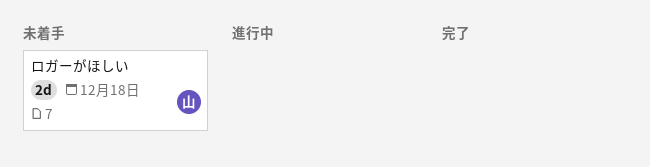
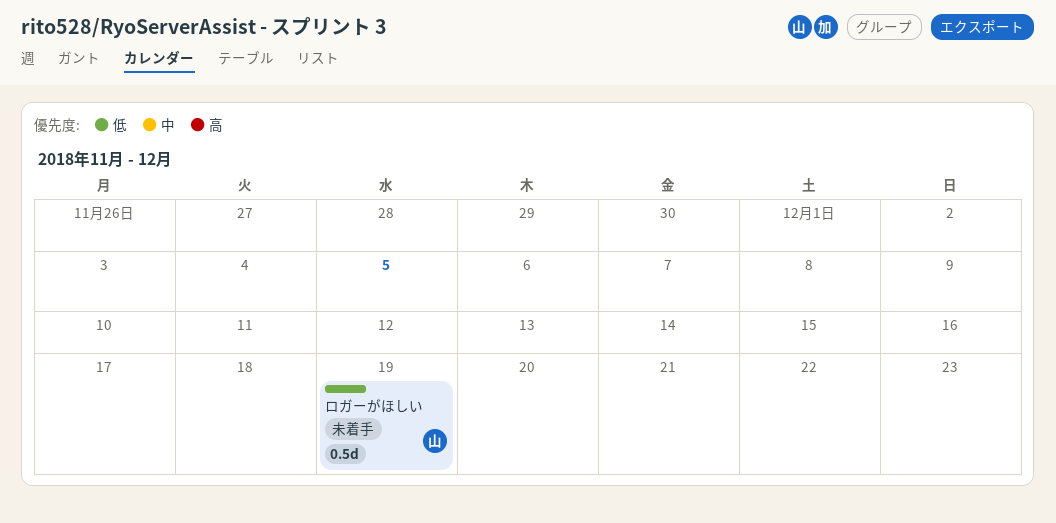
ロガーがほしい, estimate: 2d -> 0.5d
ロガーがほしい, due: Dec 18 -> Dec 19

